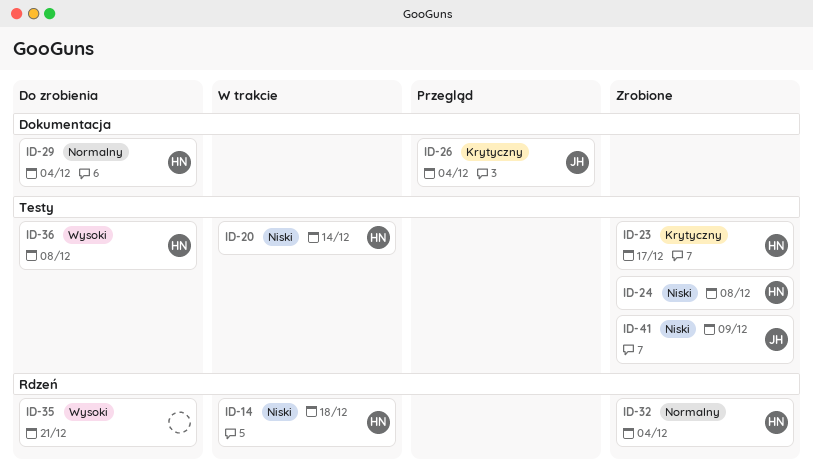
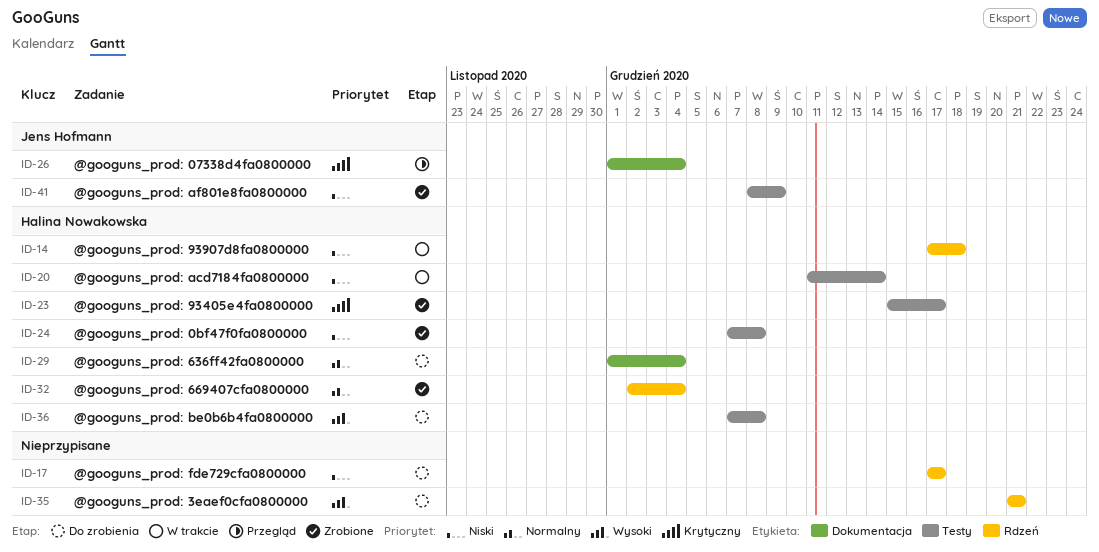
ID-17: none -> present

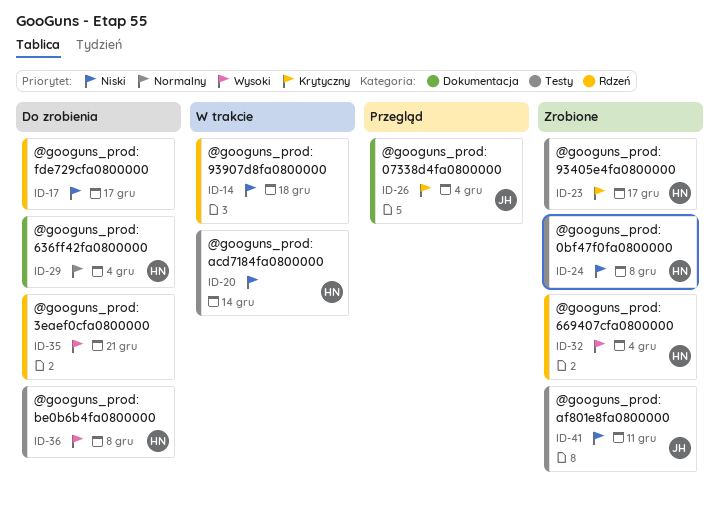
ID-14, owner: Halina Nowakowska -> none
ID-32, priority: Normalny -> Wysoki
ID-41, due: Dec 9 -> Dec 11

